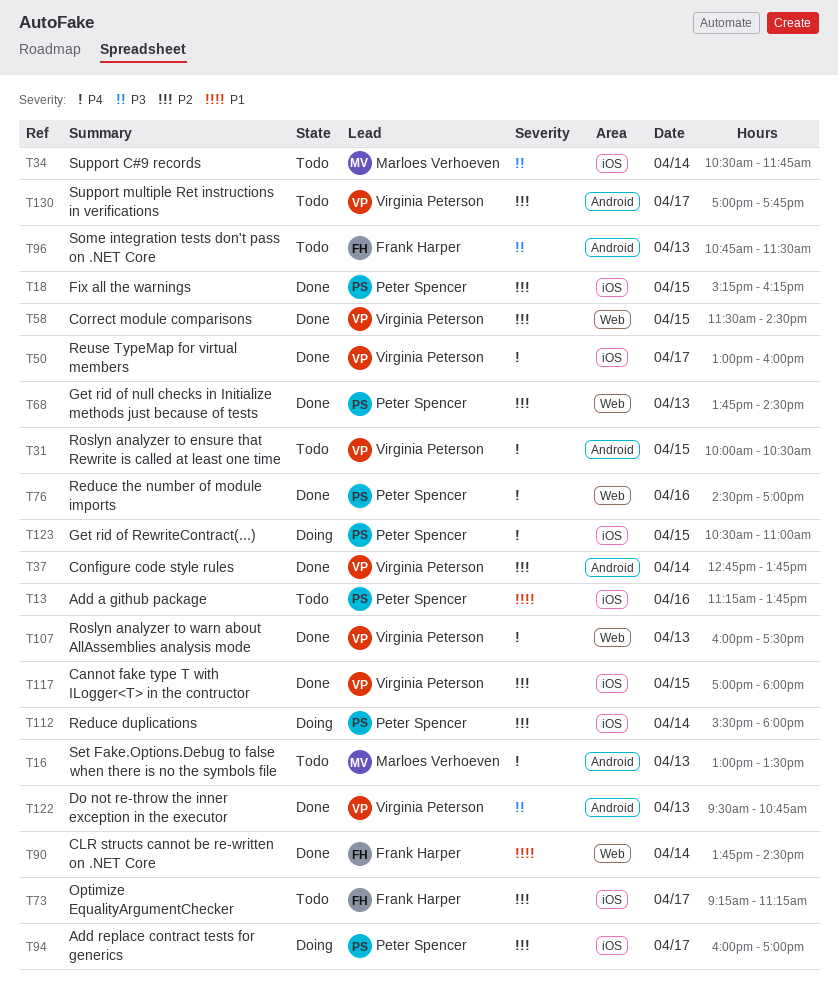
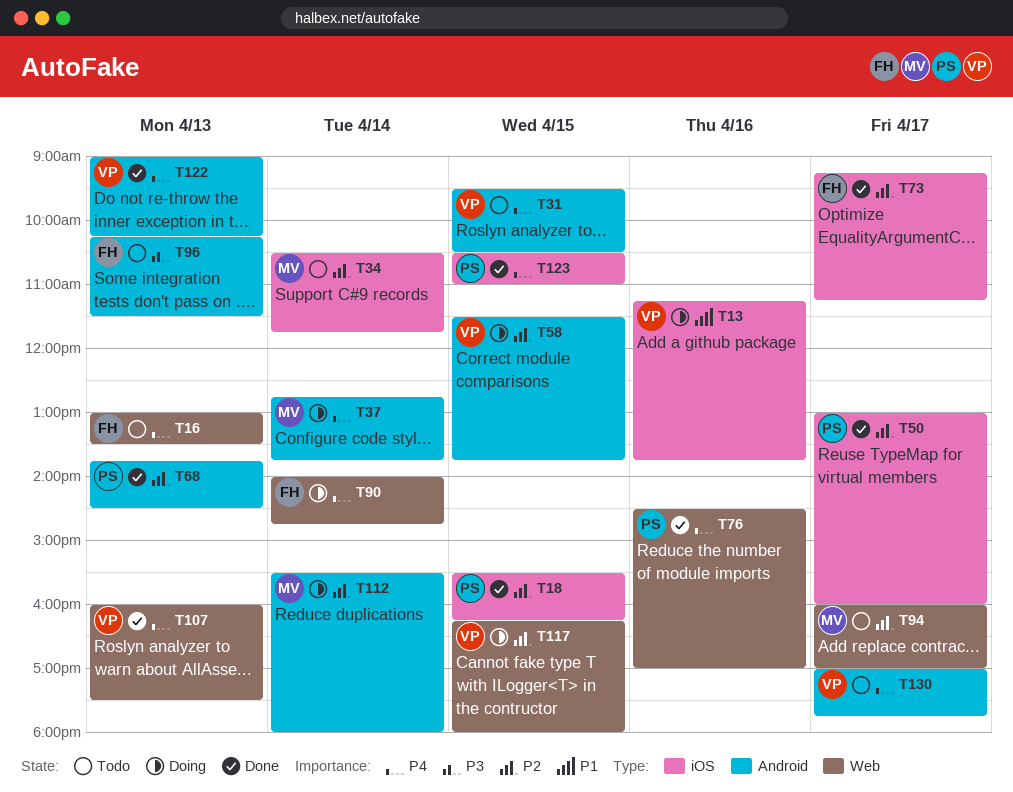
T13, status: Todo -> Doing
T13, owner: Peter Spencer -> Virginia Peterson
T16, owner: Marloes Verhoeven -> Frank Harper
T16, label: Android -> Web
T18, begins: 15:15 -> 15:30
T31, begins: 10:00 -> 09:30
T34, priority: P3 -> P2
T37, status: Done -> Doing
T37, owner: Virginia Peterson -> Marloes Verhoeven
T37, priority: P2 -> P4
T50, owner: Virginia Peterson -> Peter Spencer
T50, priority: P4 -> P2
T58, status: Done -> Doing
T58, label: Web -> Android
T58, ends: 14:30 -> 13:45
T68, label: Web -> Android
T73, status: Todo -> Done
T90, status: Done -> Doing
T90, priority: P1 -> P4
T90, begins: 13:45 -> 14:00
T90, ends: 14:30 -> 14:45
T94, status: Doing -> Todo
T94, owner: Peter Spencer -> Marloes Verhoeven
T94, label: iOS -> Web
T96, begins: 10:45 -> 10:15
T112, owner: Peter Spencer -> Marloes Verhoeven
T112, label: iOS -> Android
T117, status: Done -> Doing
T117, label: iOS -> Web
T117, begins: 17:00 -> 16:15
T122, priority: P3 -> P4
T122, begins: 09:30 -> 09:00
T122, ends: 10:45 -> 10:15
T123, status: Doing -> Done
T130, priority: P2 -> P4

